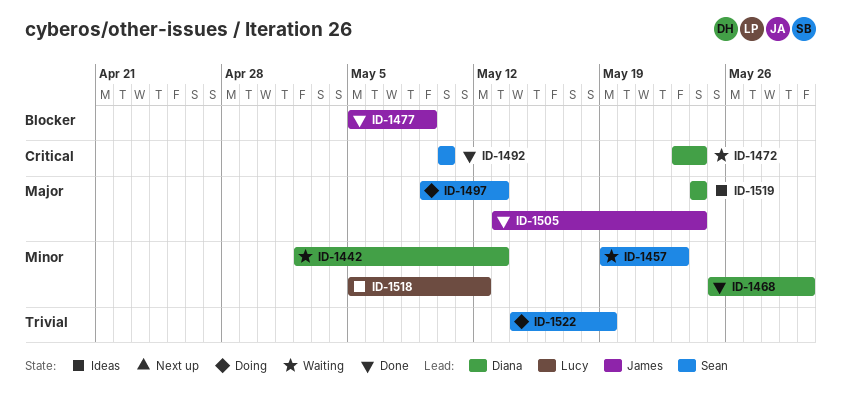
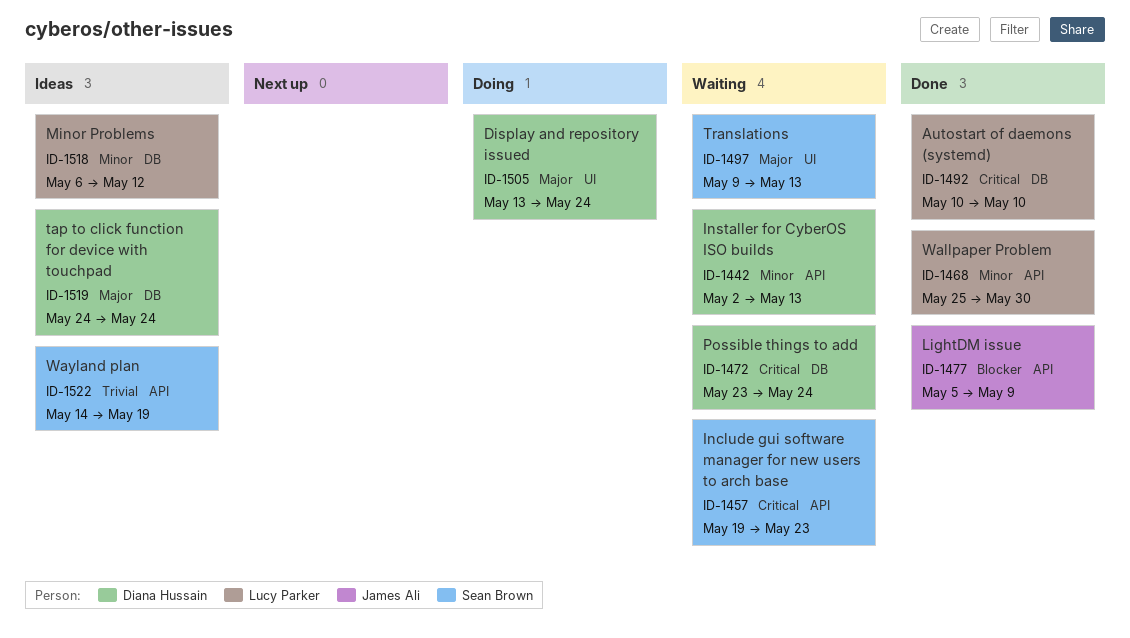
ID-1457, priority: Minor -> Critical
ID-1468, owner: Diana Hussain -> Lucy Parker
ID-1492, owner: Sean Brown -> Lucy Parker
ID-1497, status: Doing -> Waiting
ID-1505, status: Done -> Doing
ID-1505, owner: James Ali -> Diana Hussain
ID-1518, start: May 5 -> May 6
ID-1522, status: Doing -> Ideas

